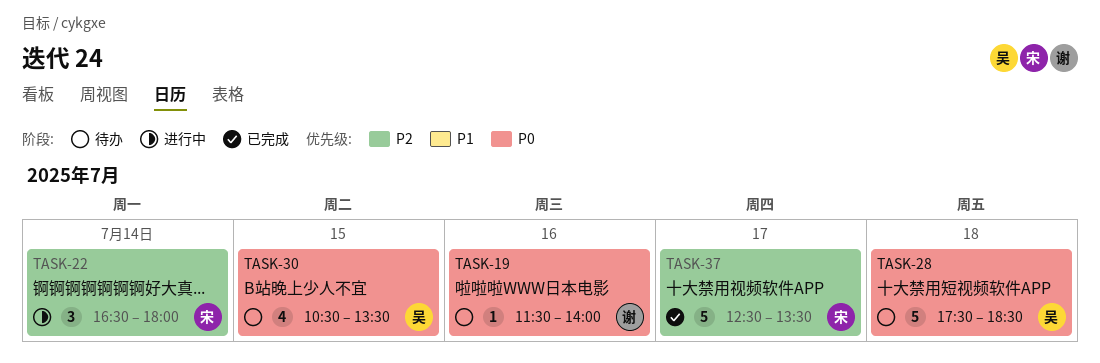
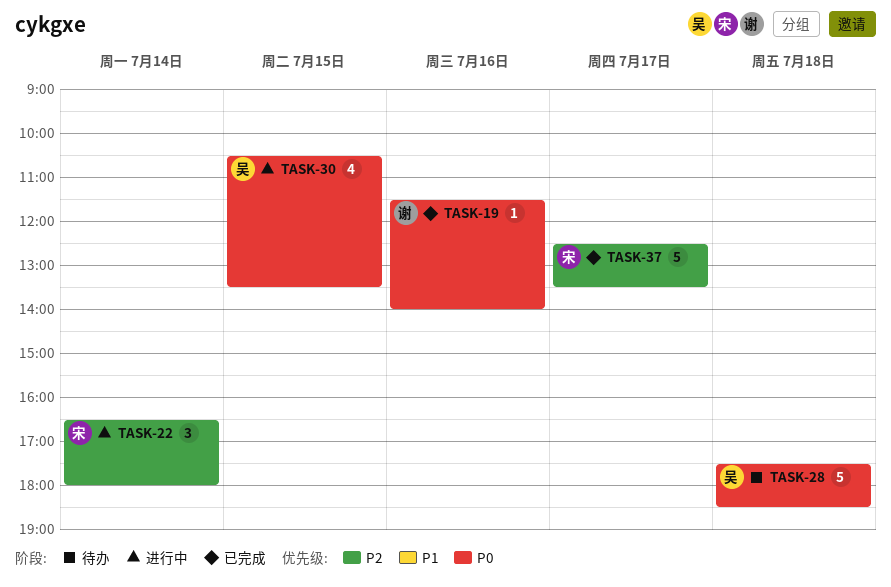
TASK-19, status: 待办 -> 已完成
TASK-30, status: 待办 -> 进行中

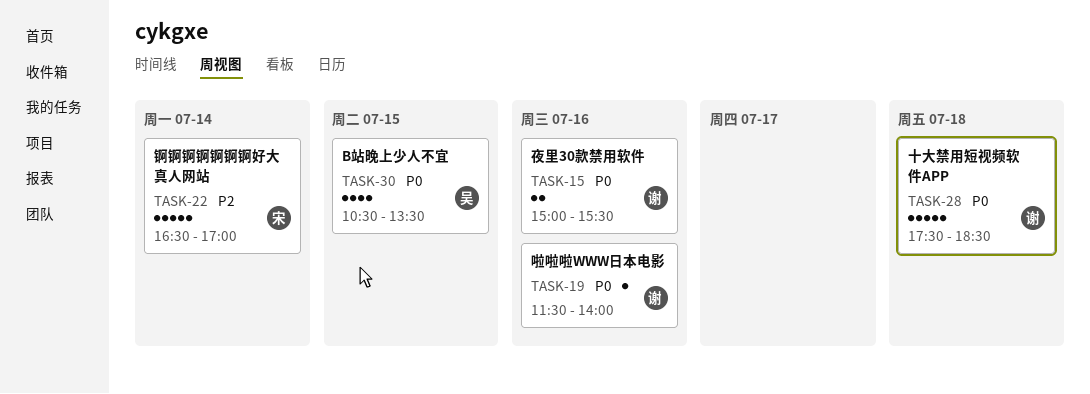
TASK-15: none -> present
TASK-22, estimate: 3 -> 5
TASK-22, ends: 18:00 -> 17:00
TASK-28, owner: 吴 -> 谢
TASK-37: present -> none

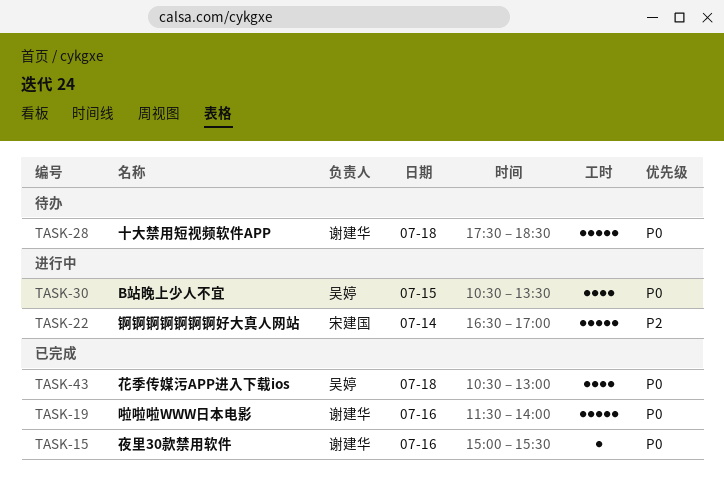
TASK-15, estimate: 2 -> 1
TASK-19, estimate: 1 -> 5
TASK-43: none -> present

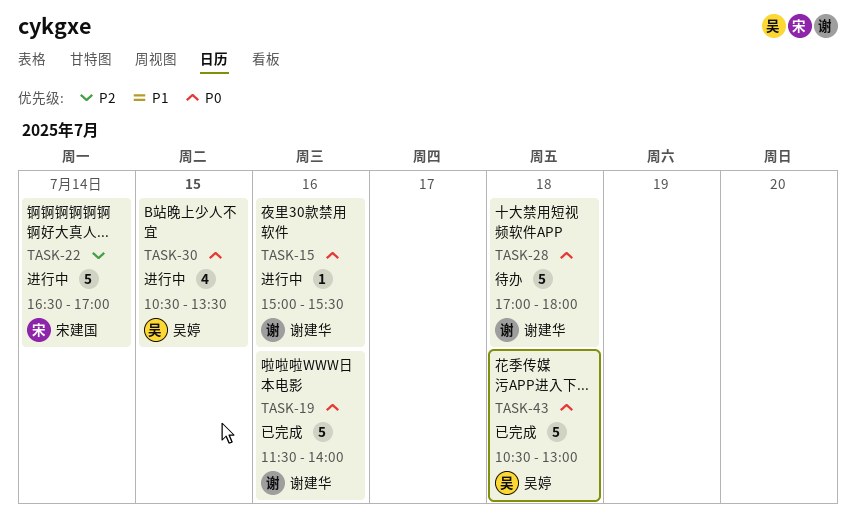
TASK-15, status: 已完成 -> 进行中
TASK-28, begins: 17:30 -> 17:00
TASK-28, ends: 18:30 -> 18:00
TASK-43, estimate: 4 -> 5

